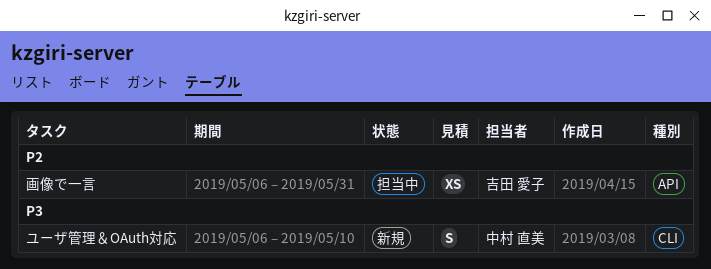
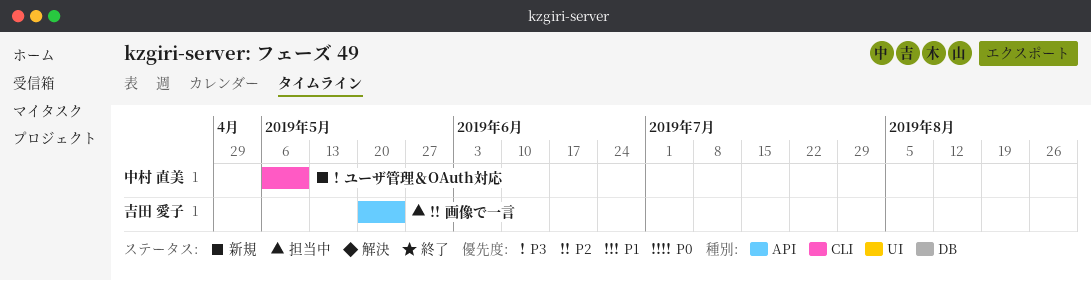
画像で一言, start: May 6 -> May 20
画像で一言, due: May 31 -> May 24

